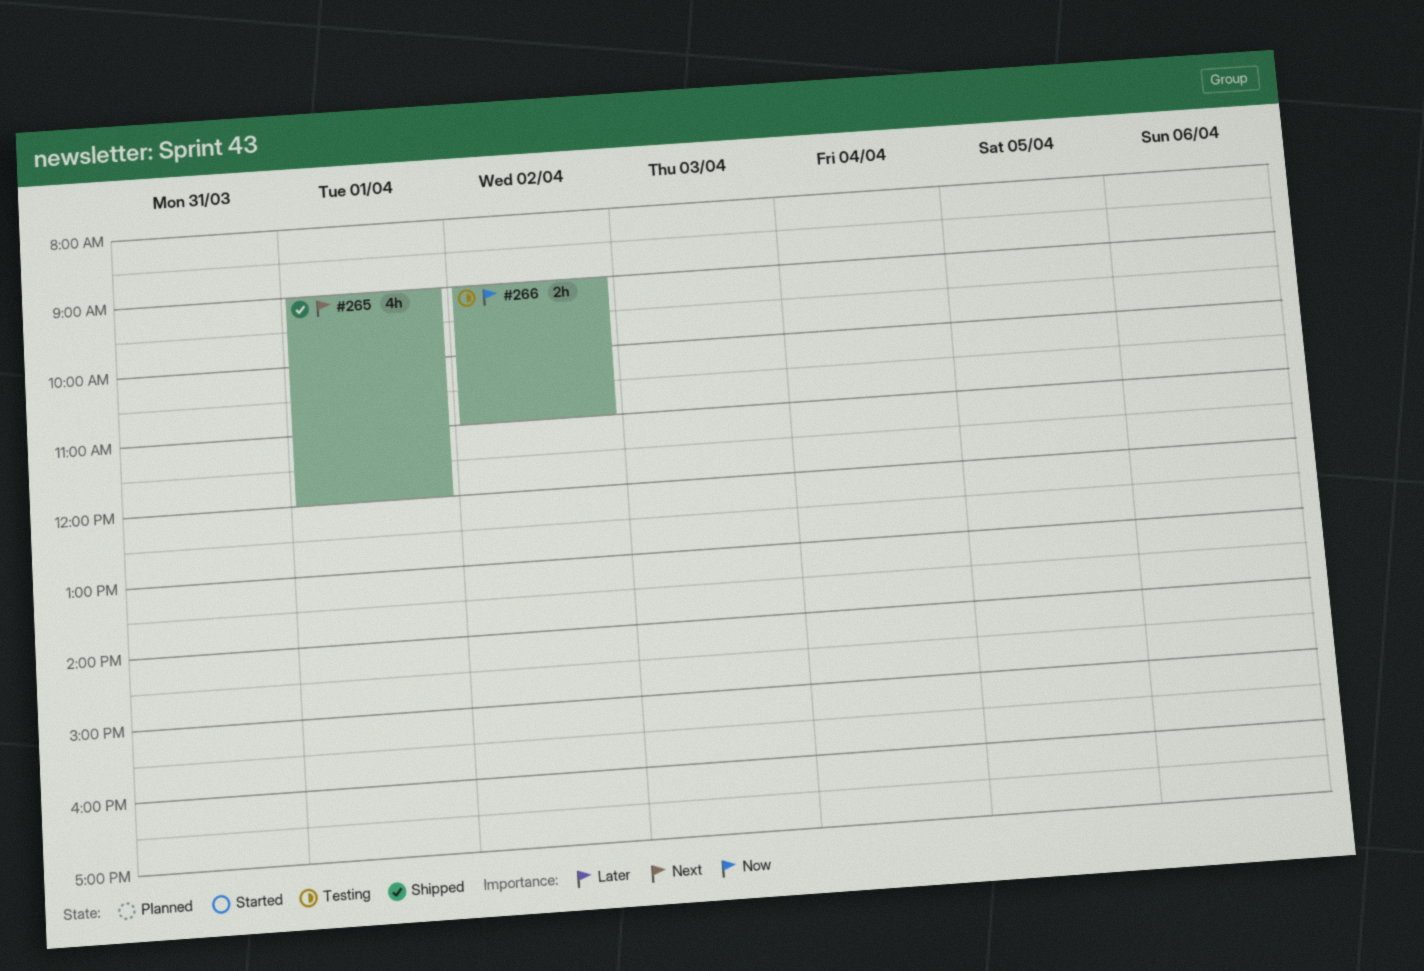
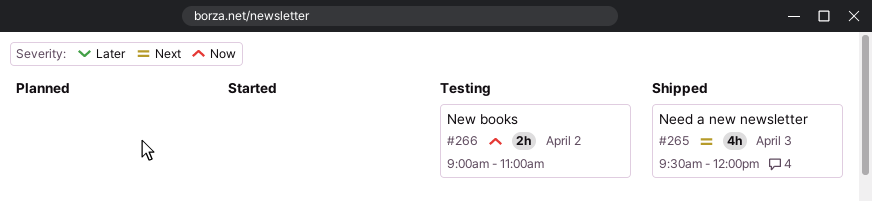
#265, day: Apr 1 -> Apr 3
#265, begins: 09:00 -> 09:30

